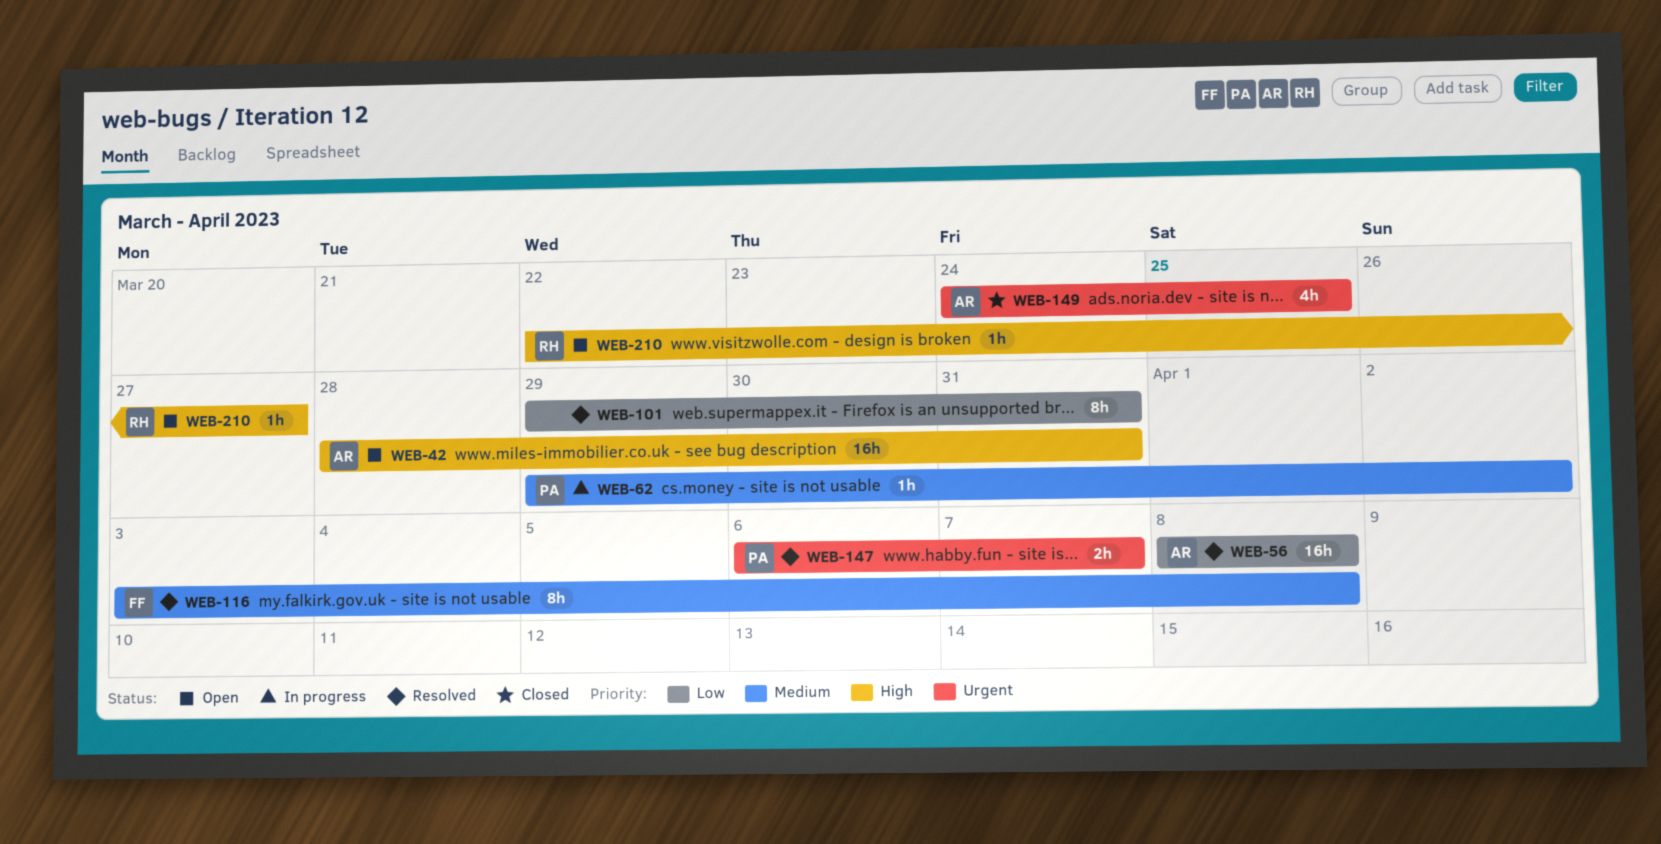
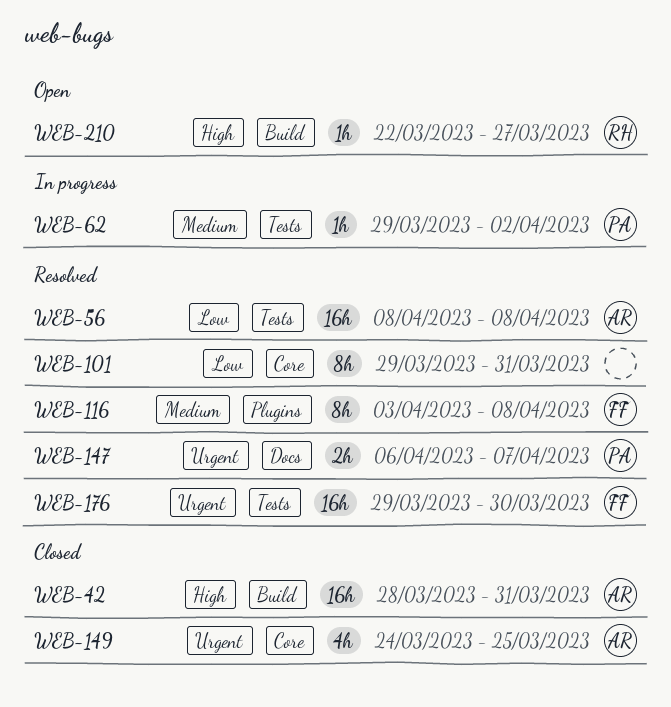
WEB-42, status: Open -> Closed
WEB-176: none -> present

